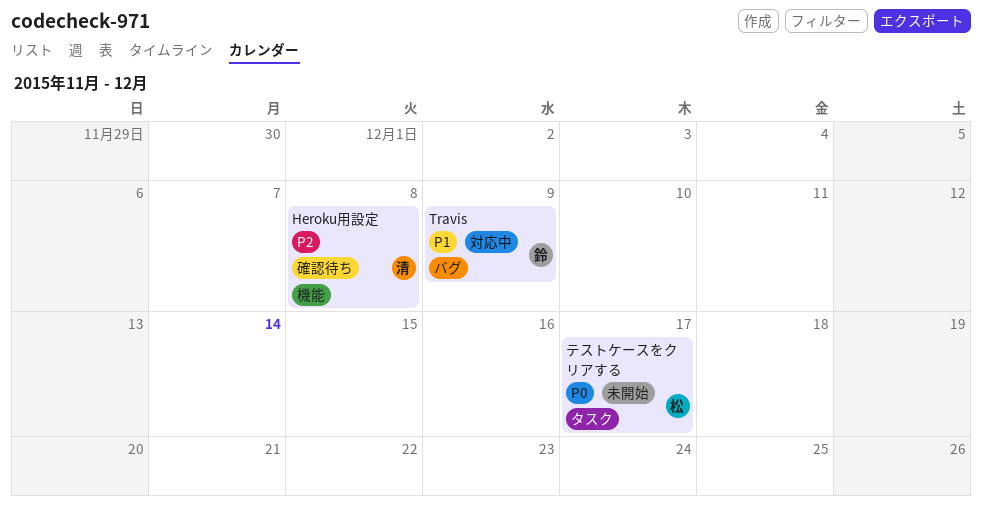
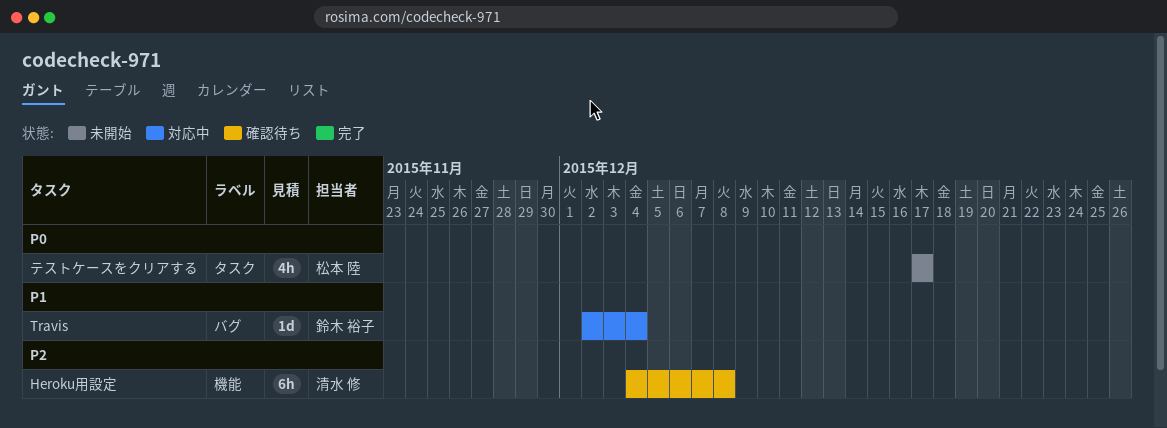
Travis, due: Dec 9 -> Dec 4

